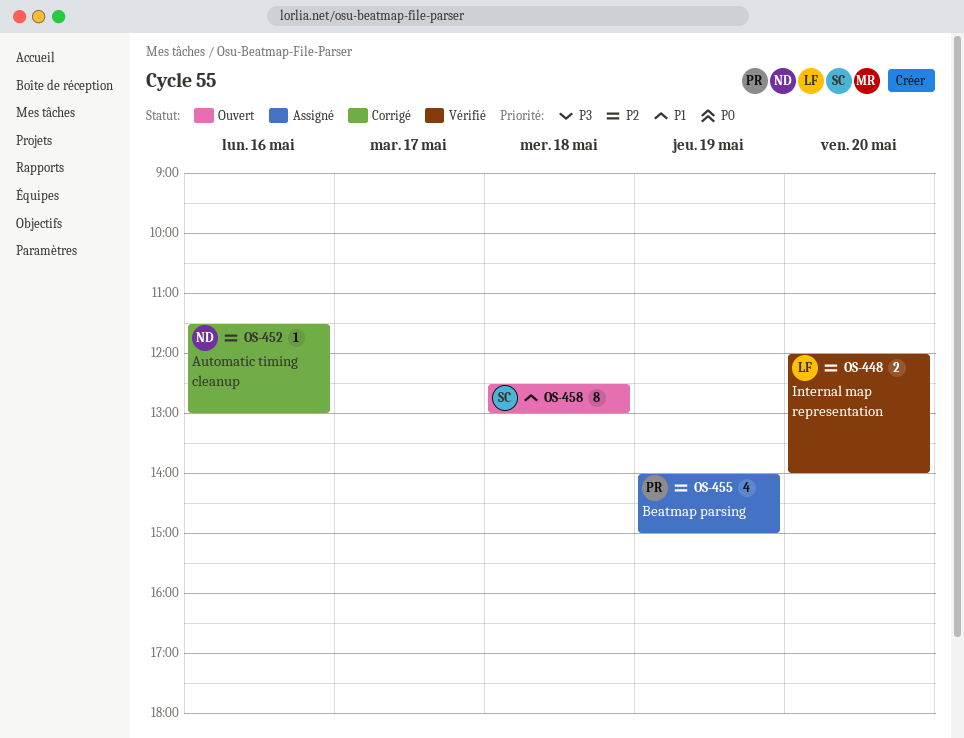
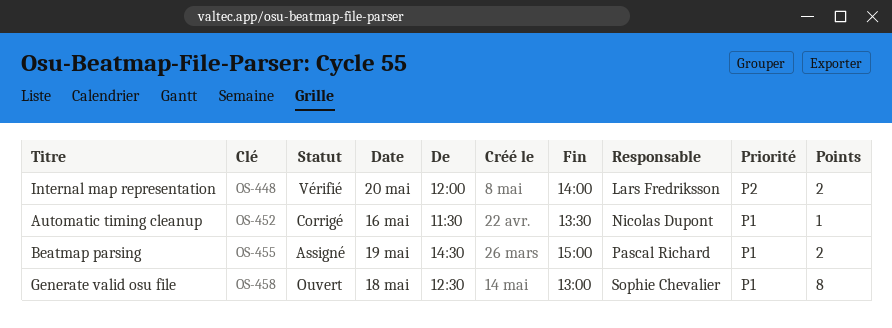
OS-452, priority: P2 -> P1
OS-452, ends: 13:00 -> 13:30
OS-455, priority: P2 -> P1
OS-455, estimate: 4 -> 2
OS-455, begins: 14:00 -> 14:30

